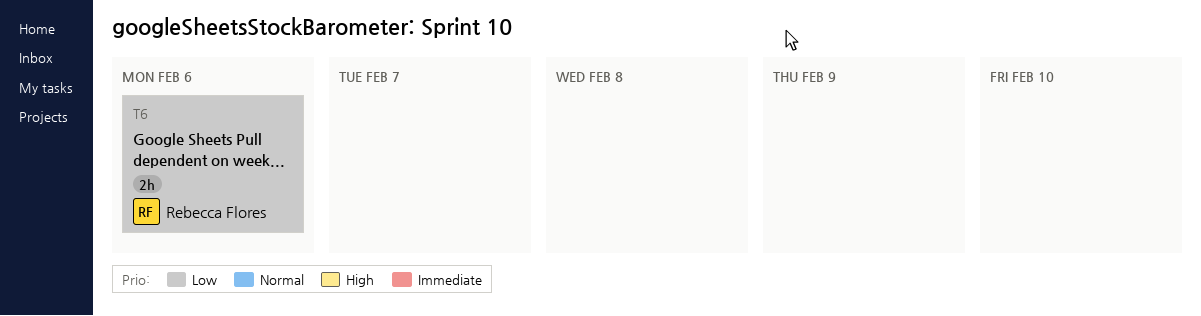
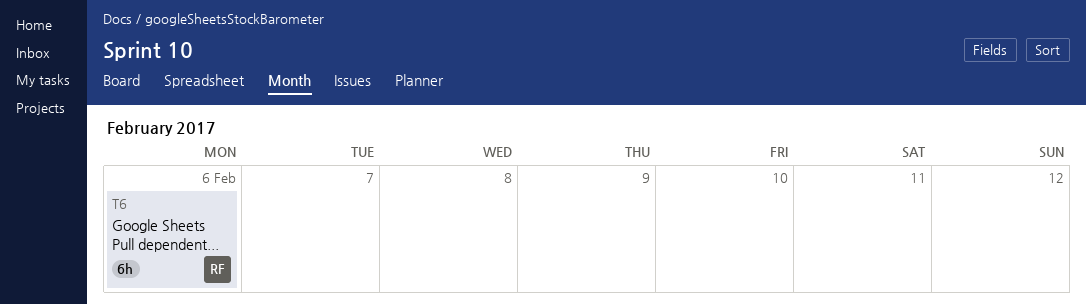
T6, estimate: 2h -> 6h

